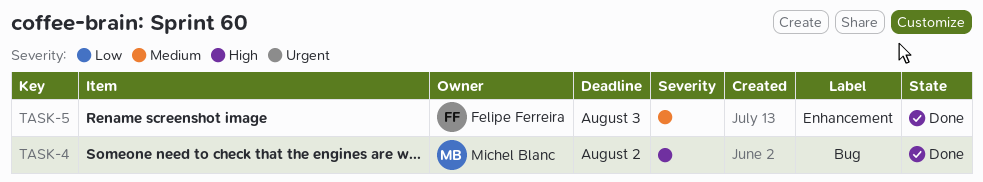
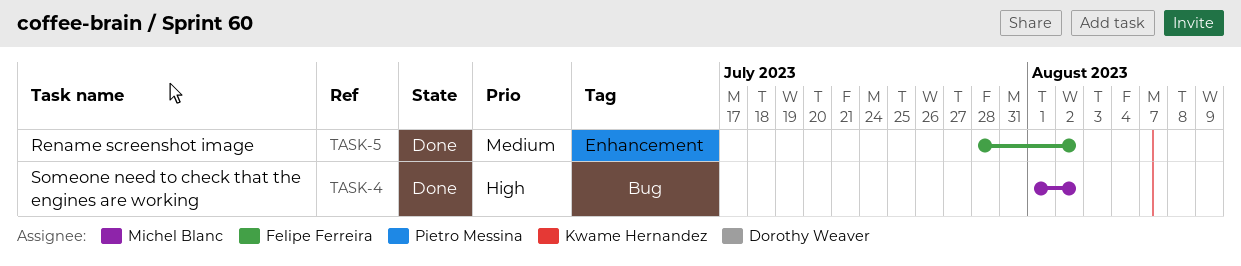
TASK-5, due: Aug 3 -> Aug 2

